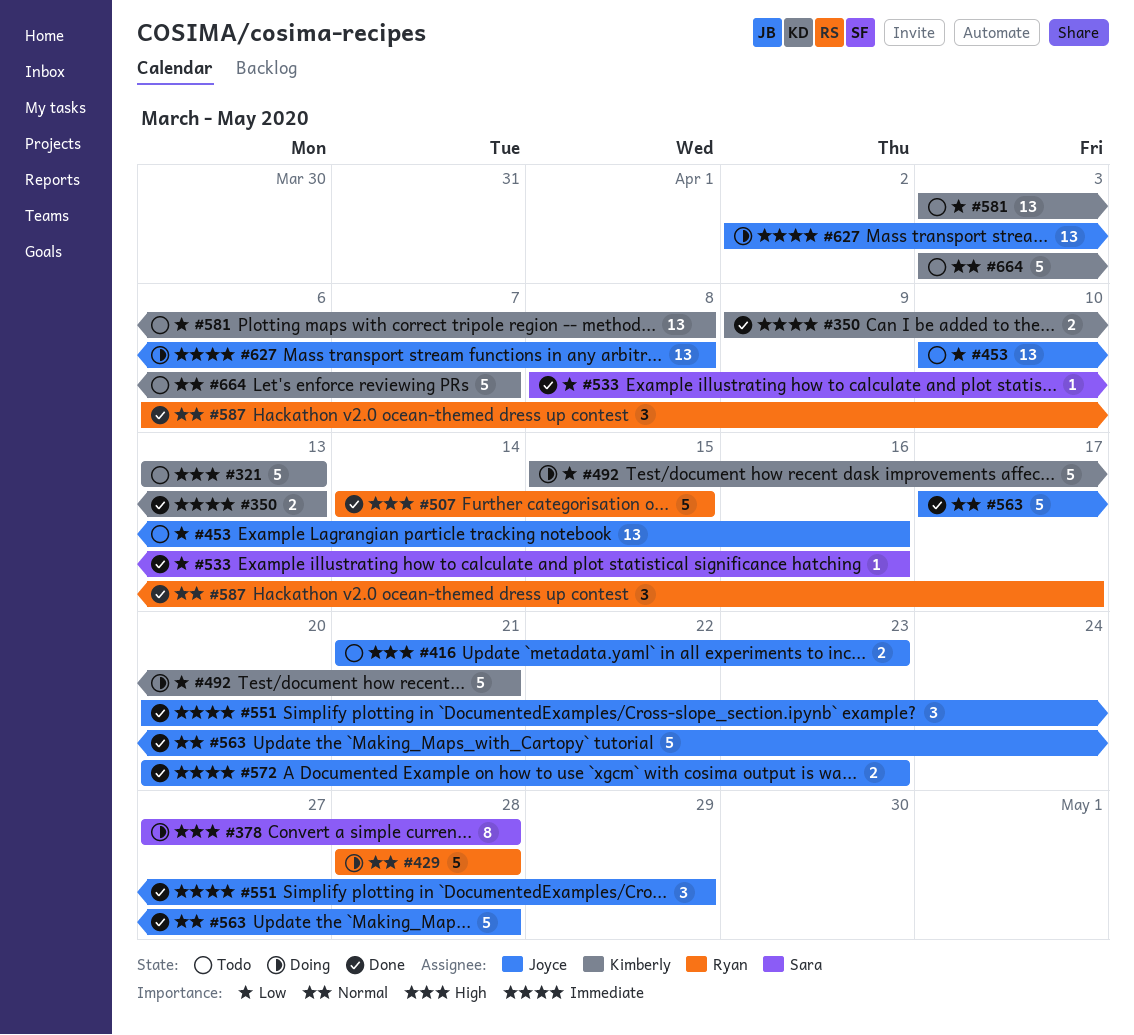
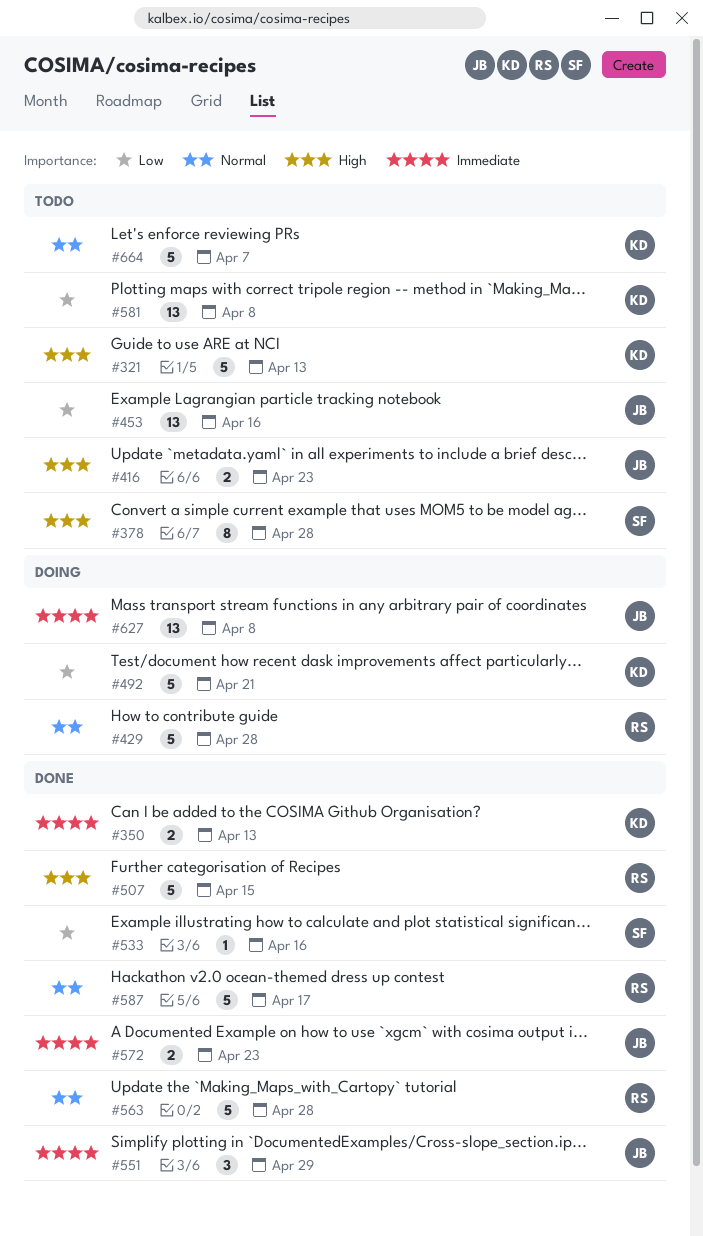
#378, status: Doing -> Todo
#563, owner: Joyce -> Ryan
#587, estimate: 3 -> 5

